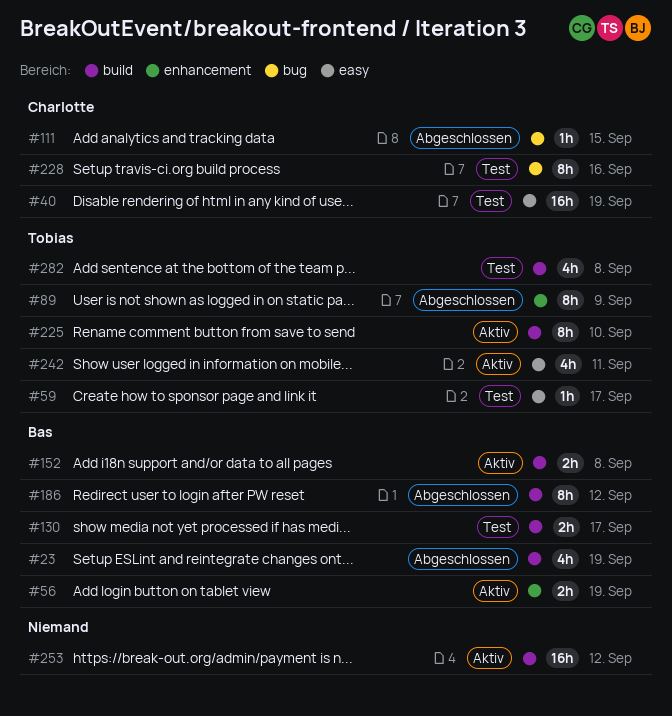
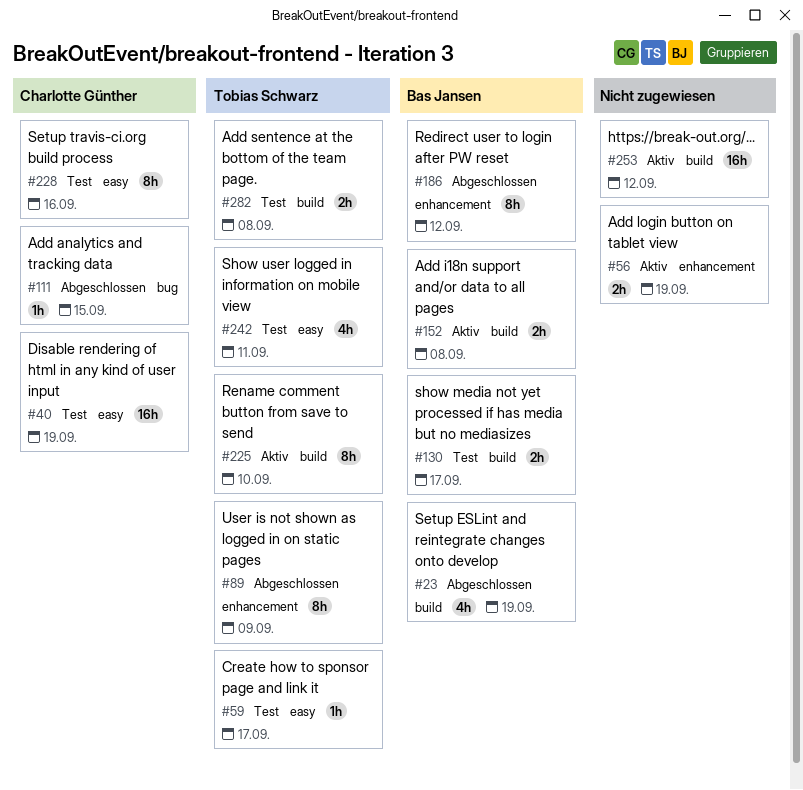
#56, owner: Bas Jansen -> none
#186, label: build -> enhancement
#228, label: bug -> easy
#242, status: Aktiv -> Test
#282, estimate: 4h -> 2h

